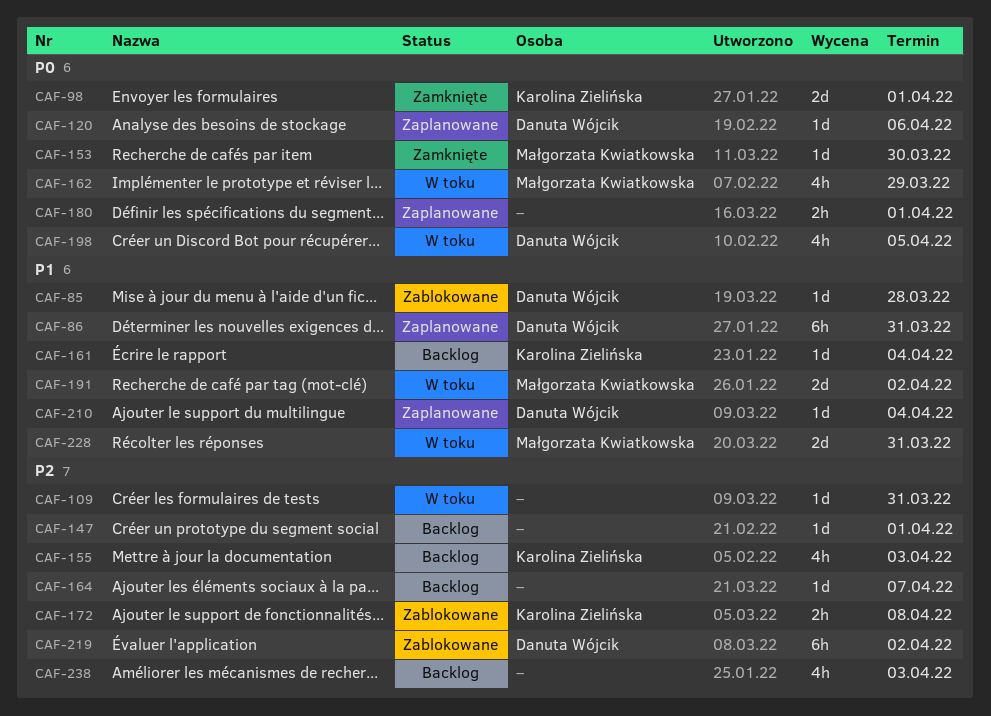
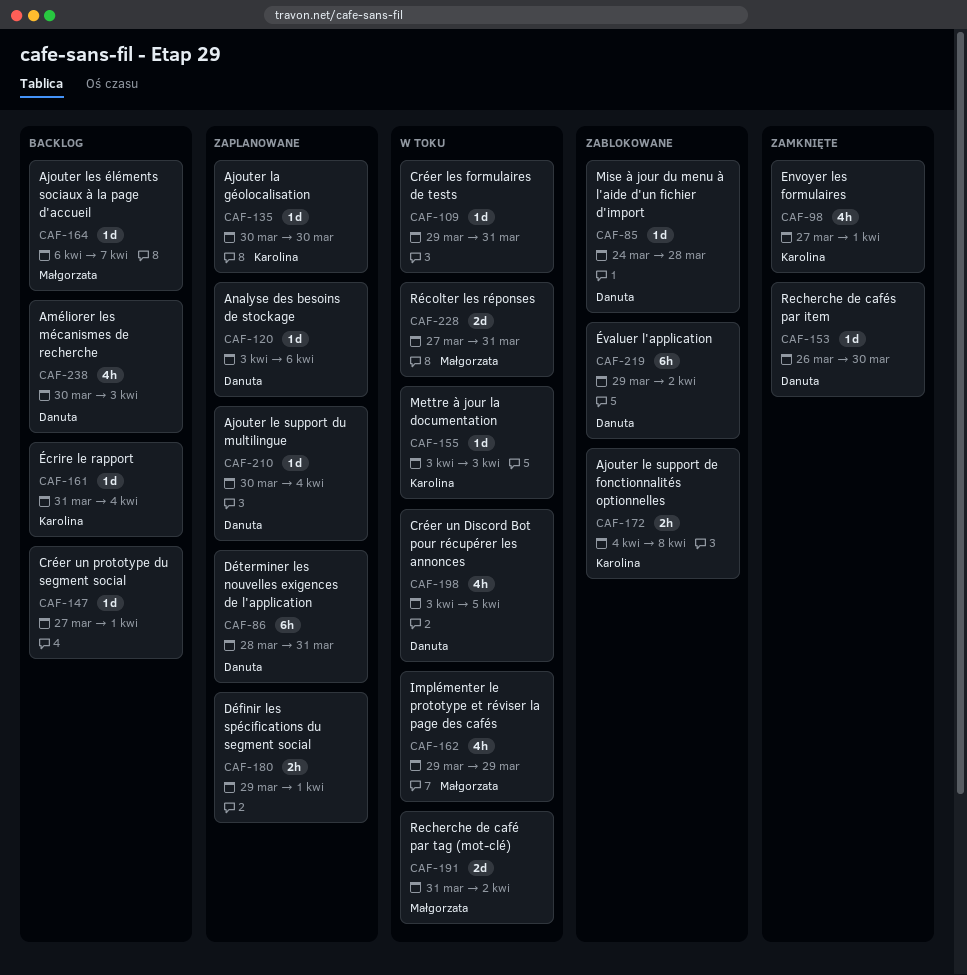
CAF-98, estimate: 2d -> 4h
CAF-135: none -> present
CAF-153, owner: Małgorzata Kwiatkowska -> Danuta Wójcik
CAF-155, status: Backlog -> W toku
CAF-155, estimate: 4h -> 1d
CAF-164, owner: none -> Małgorzata Kwiatkowska
CAF-238, owner: none -> Danuta Wójcik

